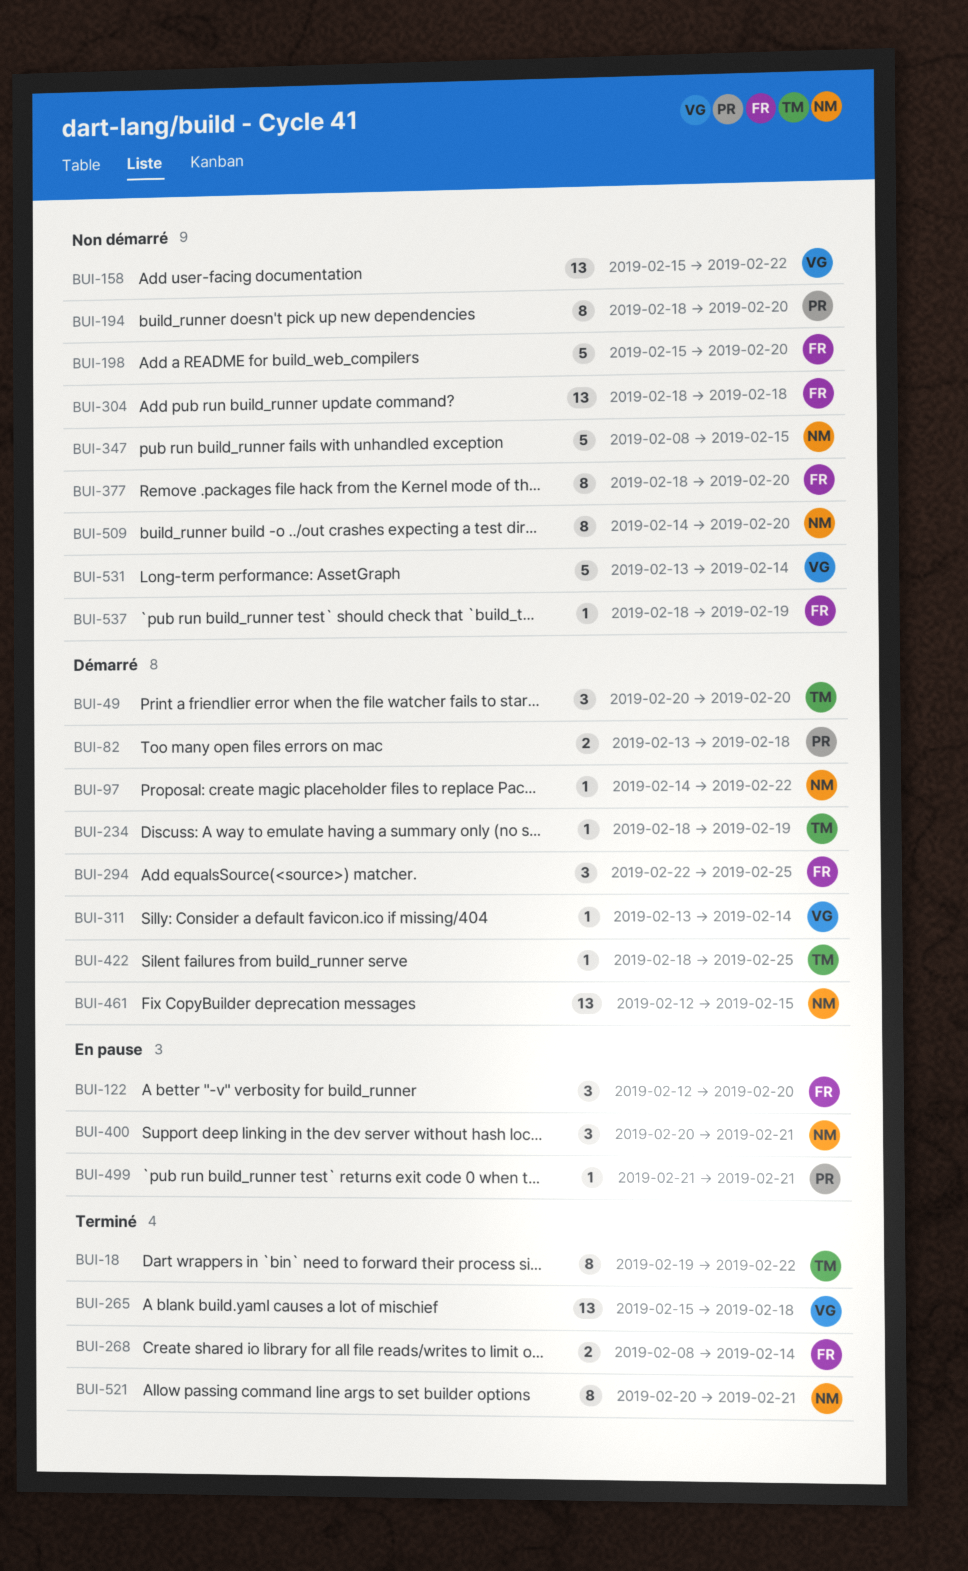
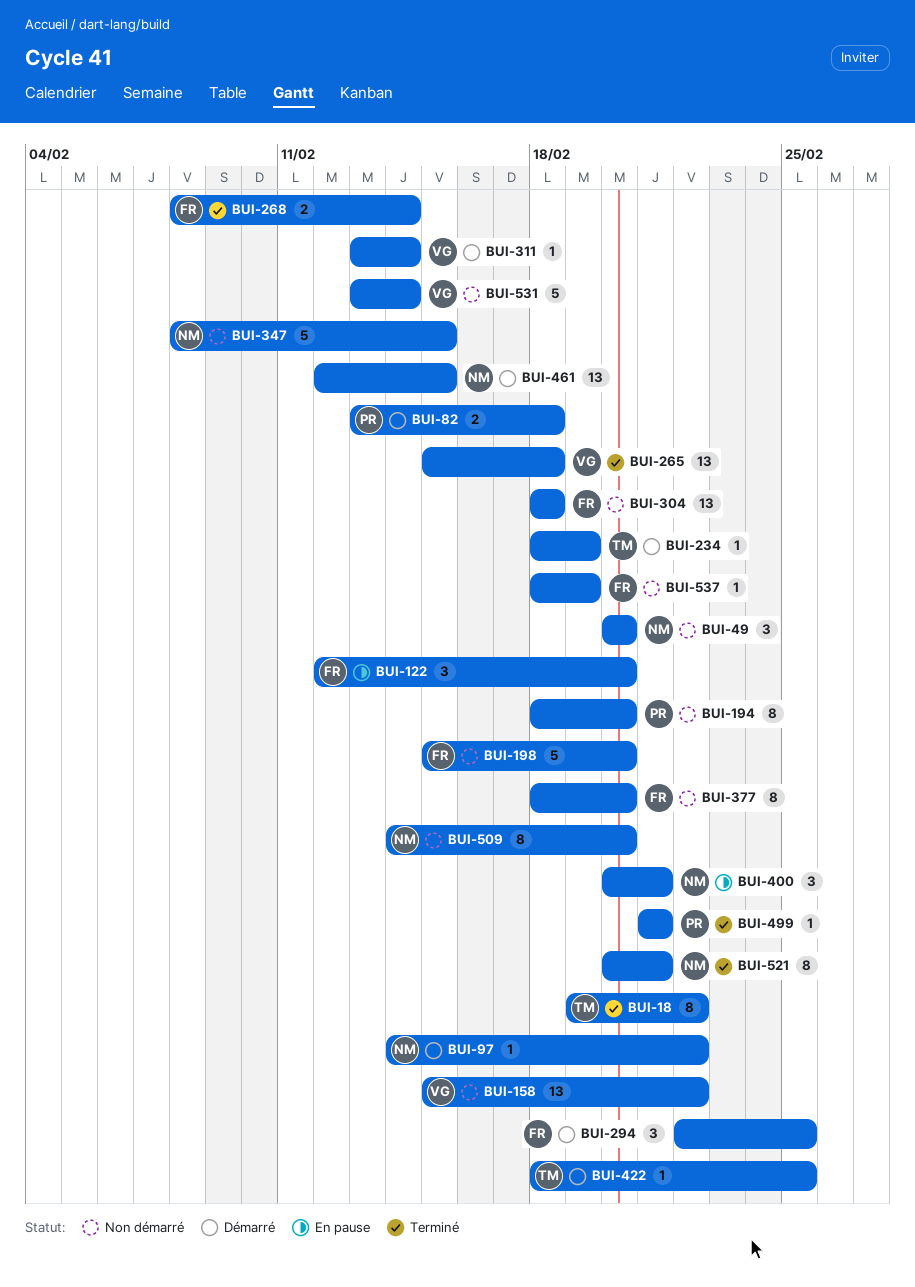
BUI-49, status: Démarré -> Non démarré
BUI-49, owner: TM -> NM
BUI-499, status: En pause -> Terminé

